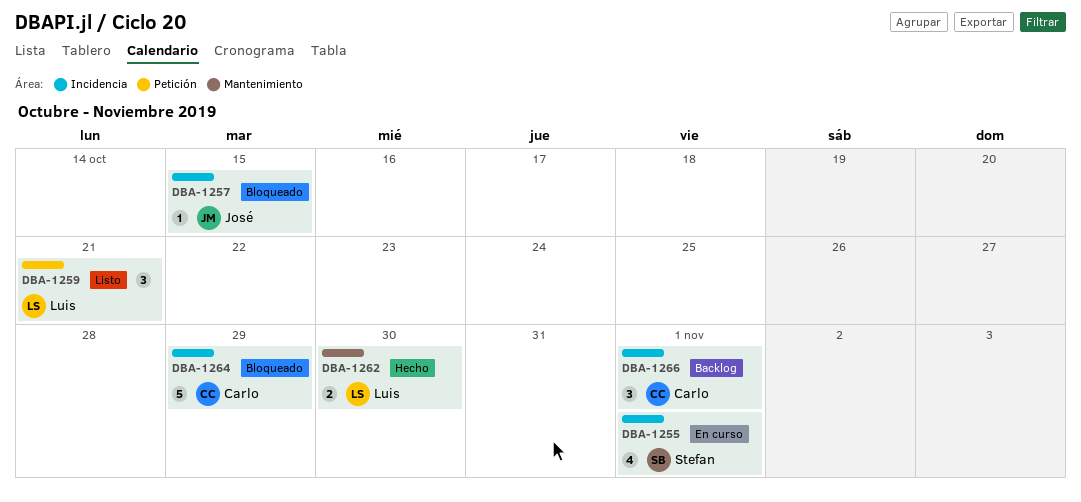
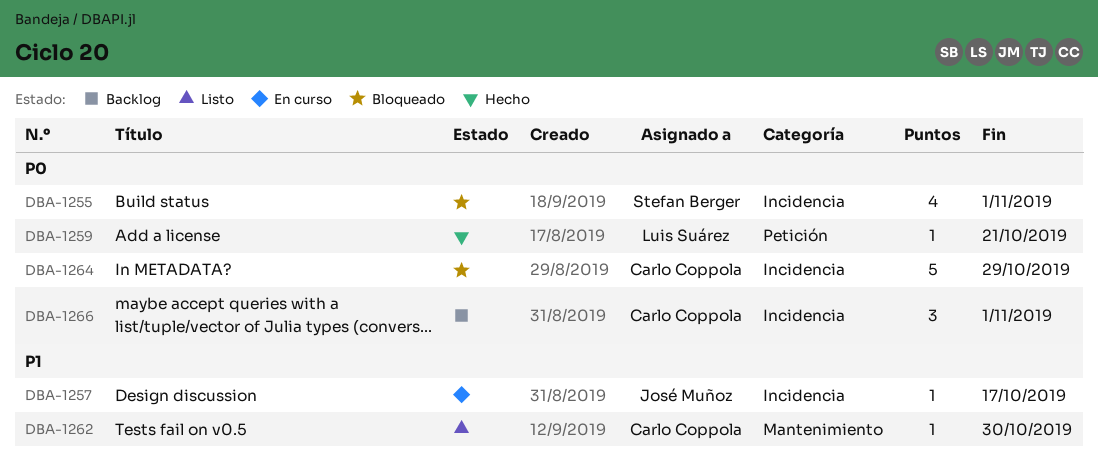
DBA-1255, status: En curso -> Bloqueado
DBA-1257, status: Bloqueado -> En curso
DBA-1257, due: Oct 15 -> Oct 17
DBA-1259, status: Listo -> Hecho
DBA-1259, estimate: 3 -> 1
DBA-1262, status: Hecho -> Listo
DBA-1262, owner: Luis Suárez -> Carlo Coppola
DBA-1262, estimate: 2 -> 1

